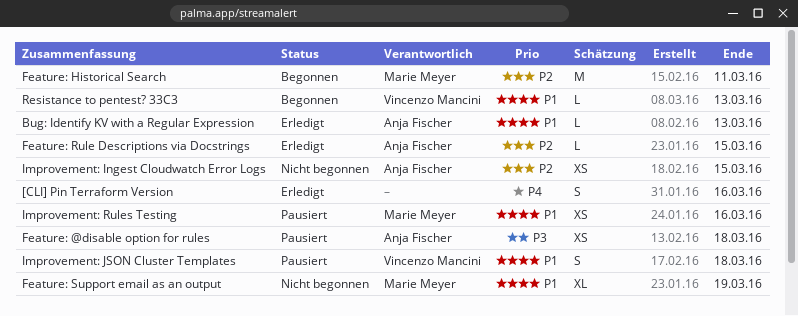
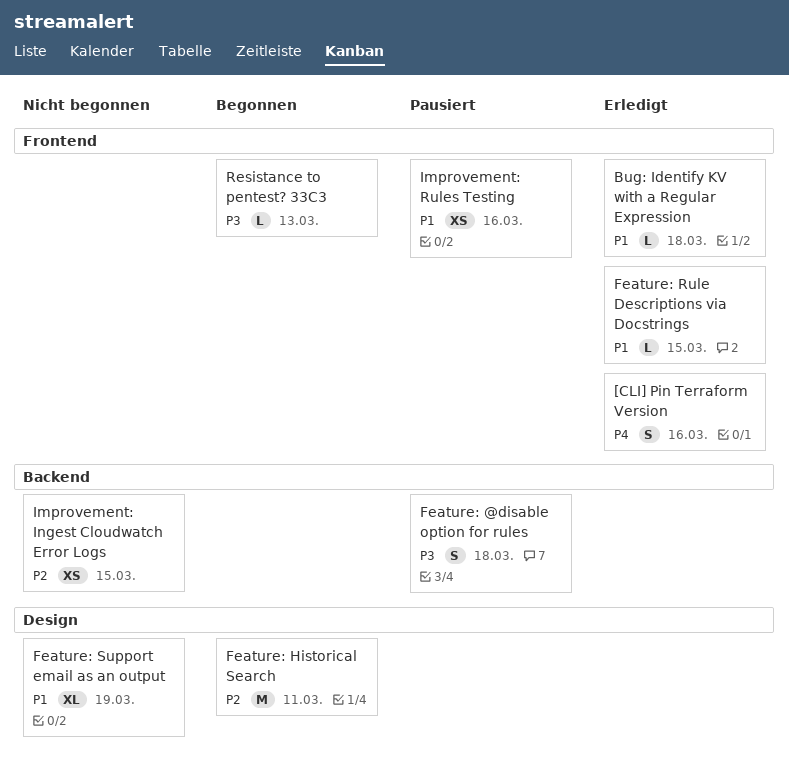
Bug: Identify KV with a Regular Expression, due: Mar 13 -> Mar 18
Feature: @disable option for rules, estimate: XS -> S
Feature: Rule Descriptions via Docstrings, priority: P2 -> P1
Improvement: JSON Cluster Templates: present -> none
Resistance to pentest? 33C3, priority: P1 -> P3

